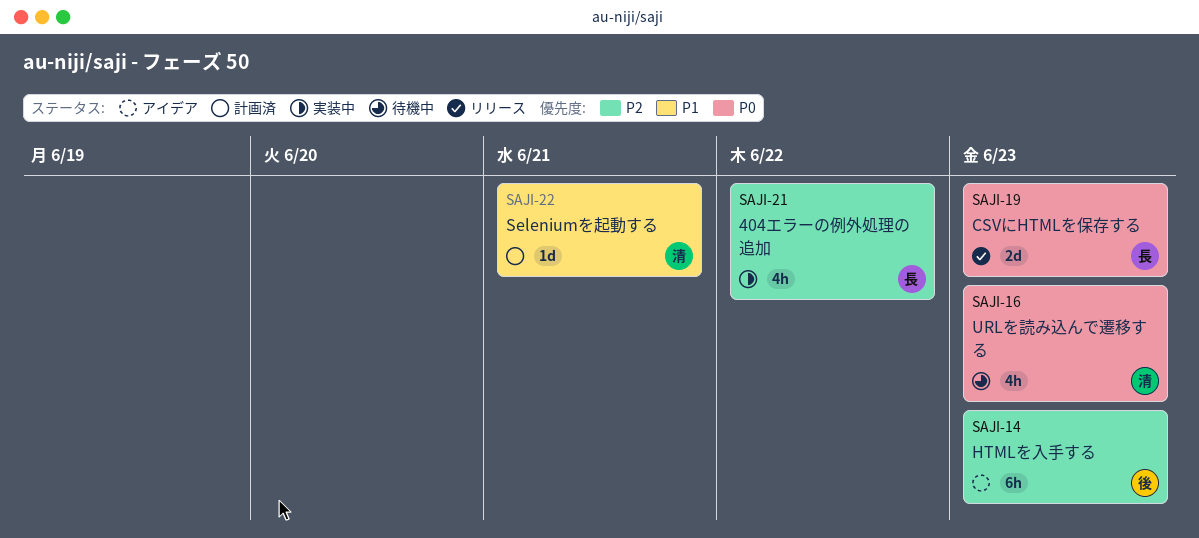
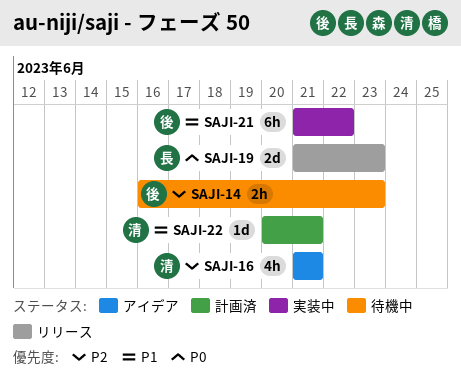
SAJI-14, status: アイデア -> 待機中
SAJI-14, estimate: 6h -> 2h
SAJI-16, status: 待機中 -> アイデア
SAJI-16, priority: P0 -> P2
SAJI-16, due: Jun 23 -> Jun 21
SAJI-21, owner: 長 -> 後
SAJI-21, priority: P2 -> P1
SAJI-21, estimate: 4h -> 6h

